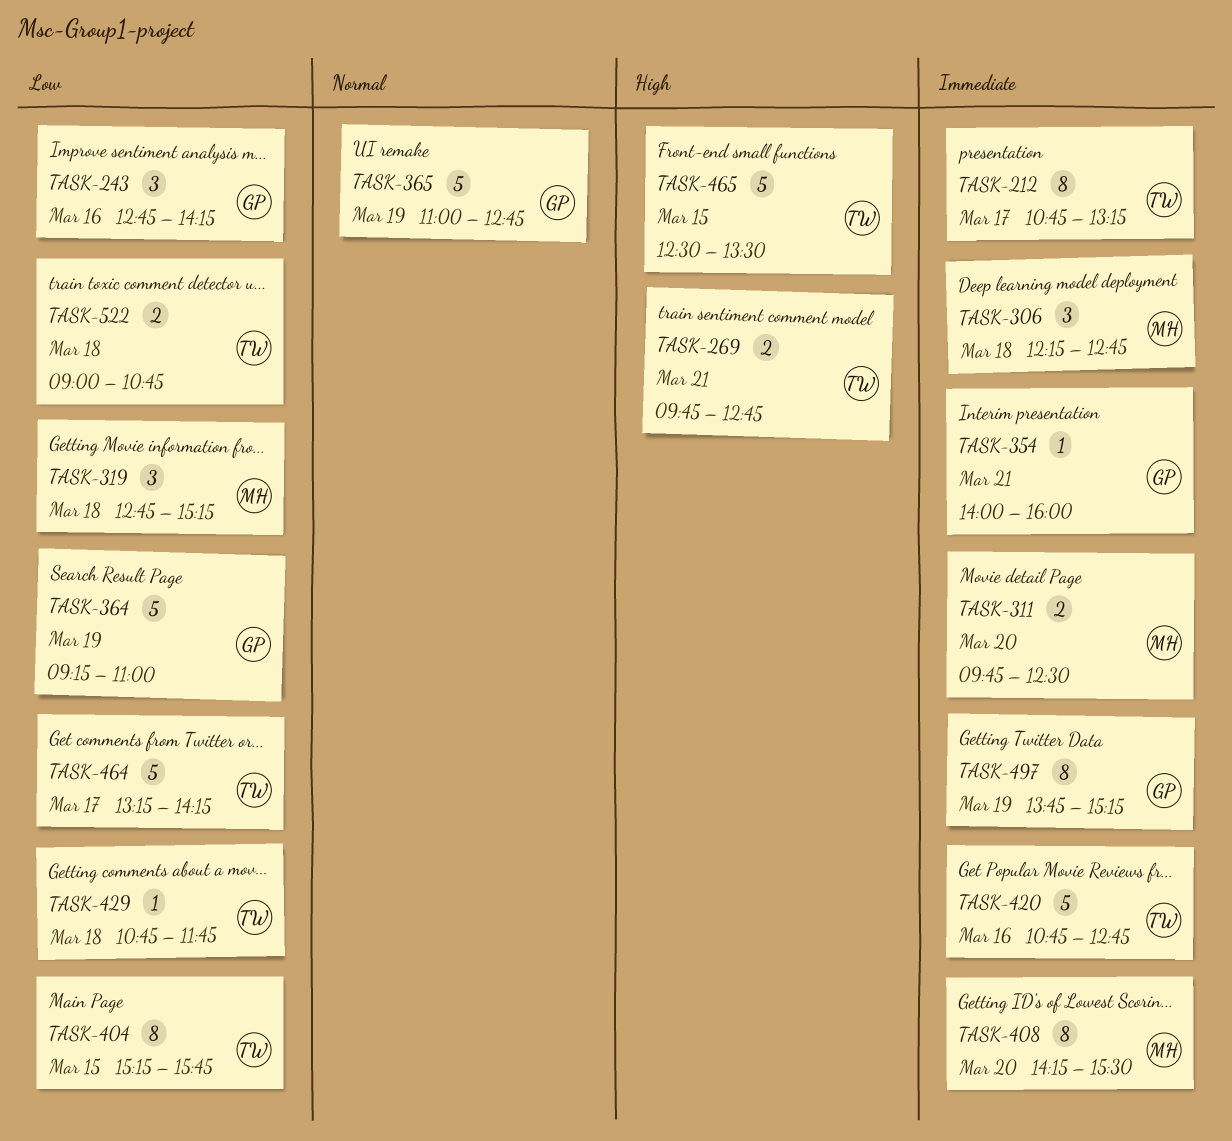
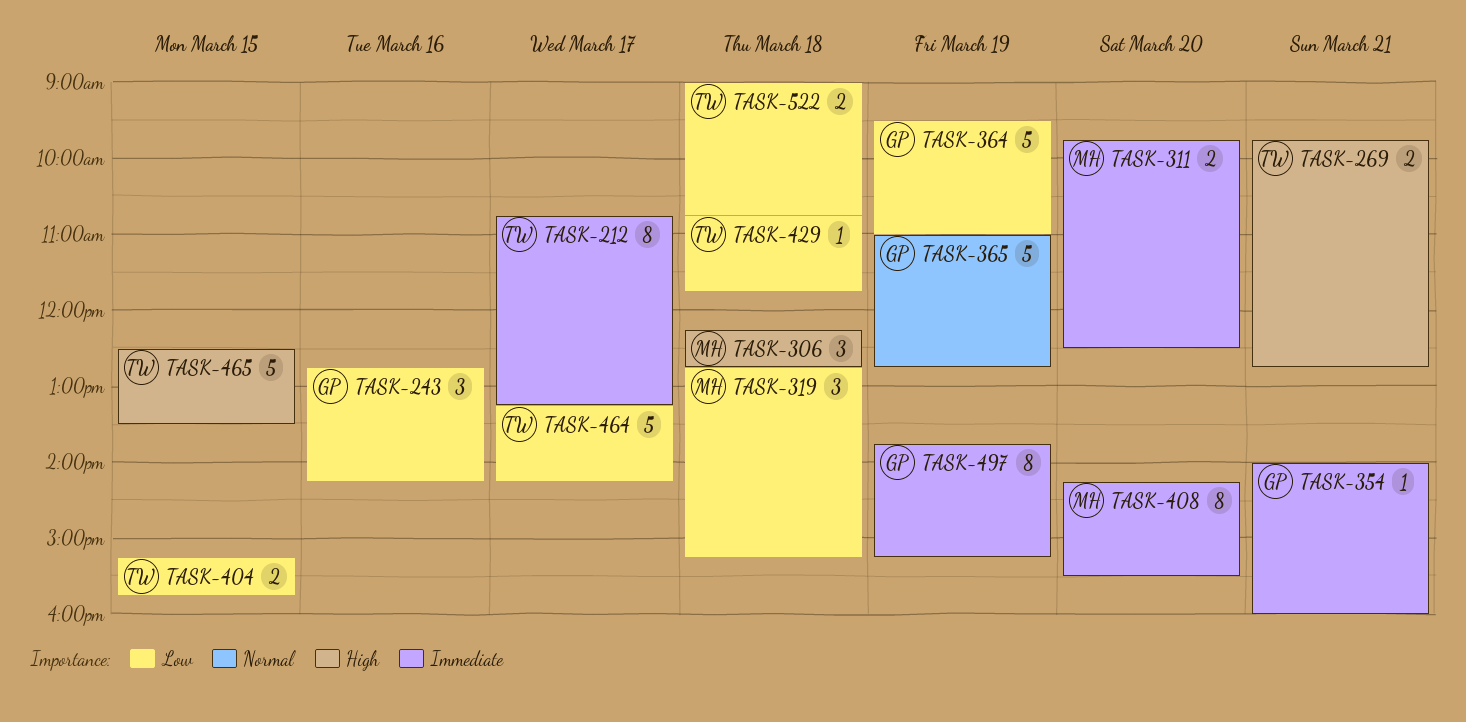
TASK-306, priority: Immediate -> High
TASK-364, begins: 09:15 -> 09:30
TASK-404, estimate: 8 -> 2
TASK-420: present -> none

